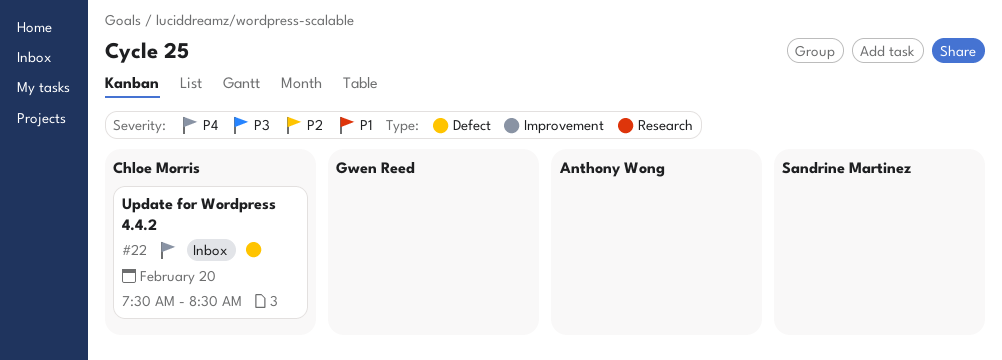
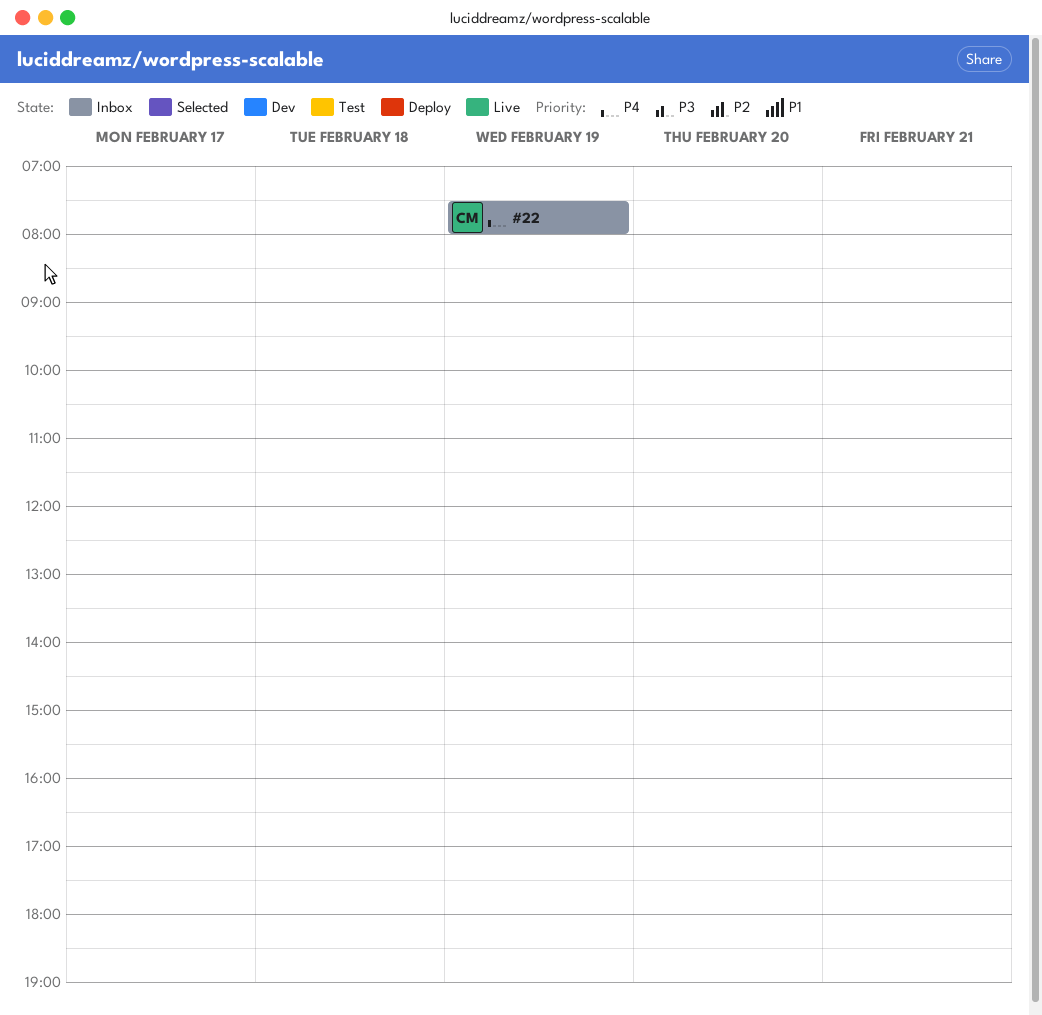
#22, day: Feb 20 -> Feb 19
#22, ends: 08:30 -> 08:00

